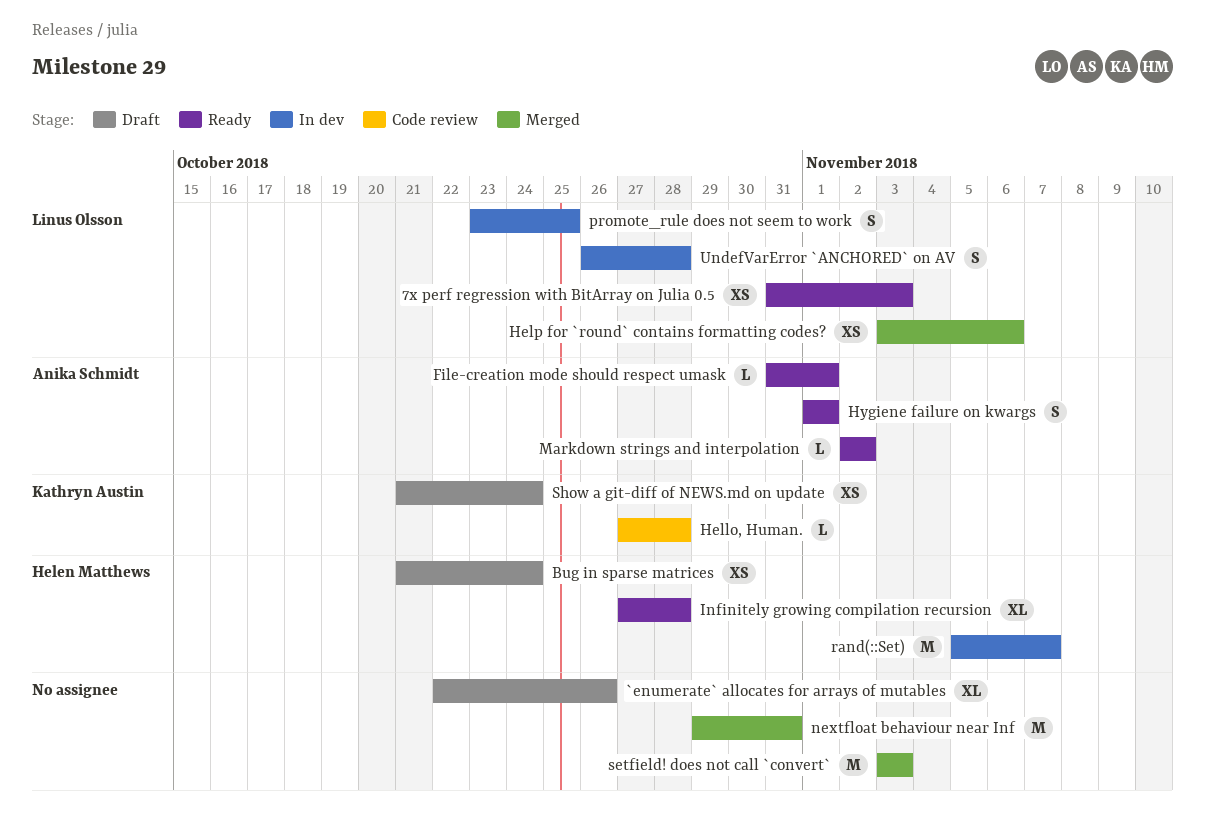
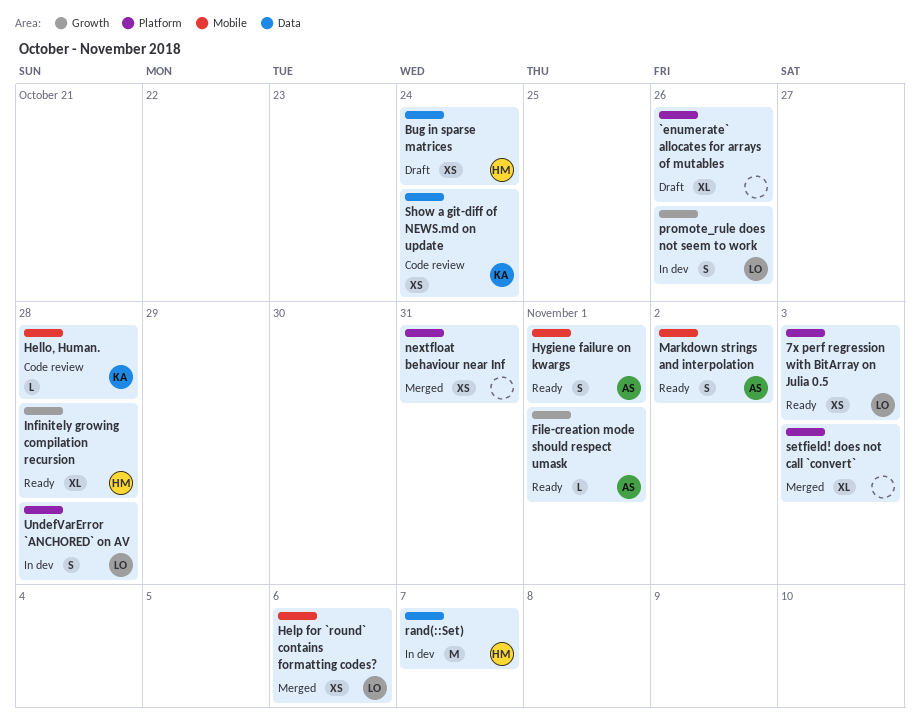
Markdown strings and interpolation, estimate: L -> S
nextfloat behaviour near Inf, estimate: M -> XS
promote_rule does not seem to work, due: Oct 25 -> Oct 26
setfield! does not call `convert`, estimate: M -> XL
Show a git-diff of NEWS.md on update, status: Draft -> Code review

